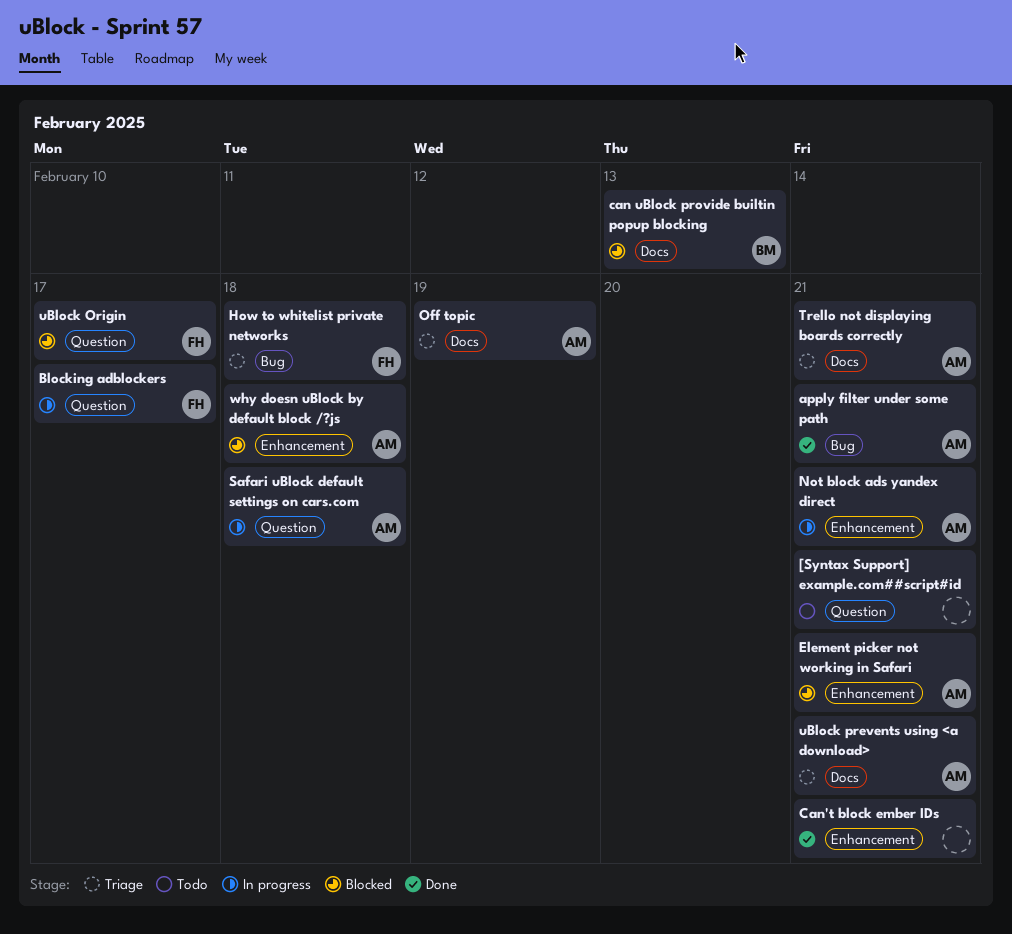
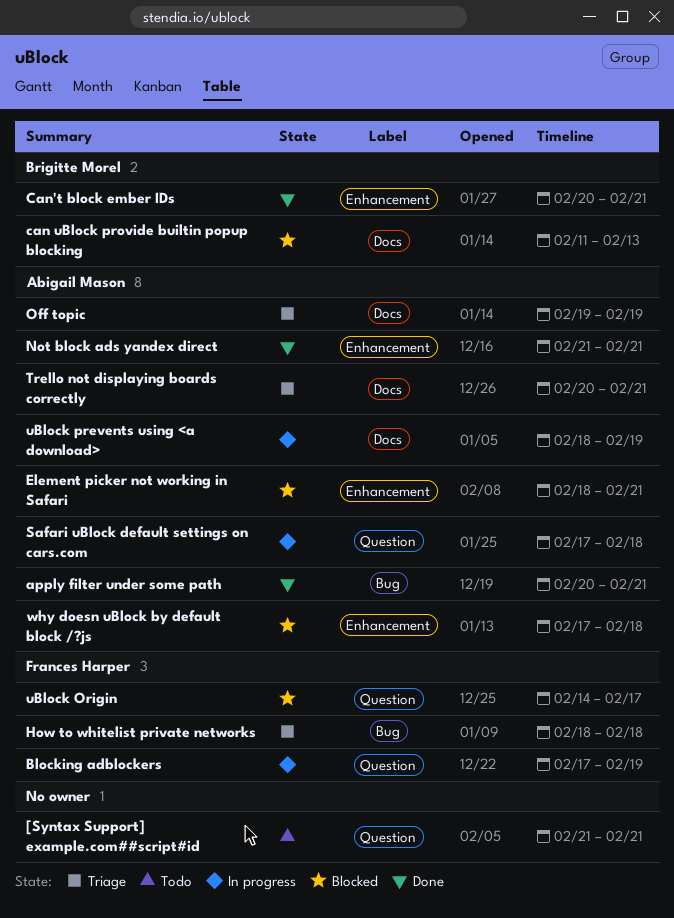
Blocking adblockers, due: Feb 17 -> Feb 19
Can't block ember IDs, owner: none -> Brigitte Morel
Not block ads yandex direct, status: In progress -> Done
uBlock prevents using <a download>, status: Triage -> In progress
uBlock prevents using <a download>, due: Feb 21 -> Feb 19

